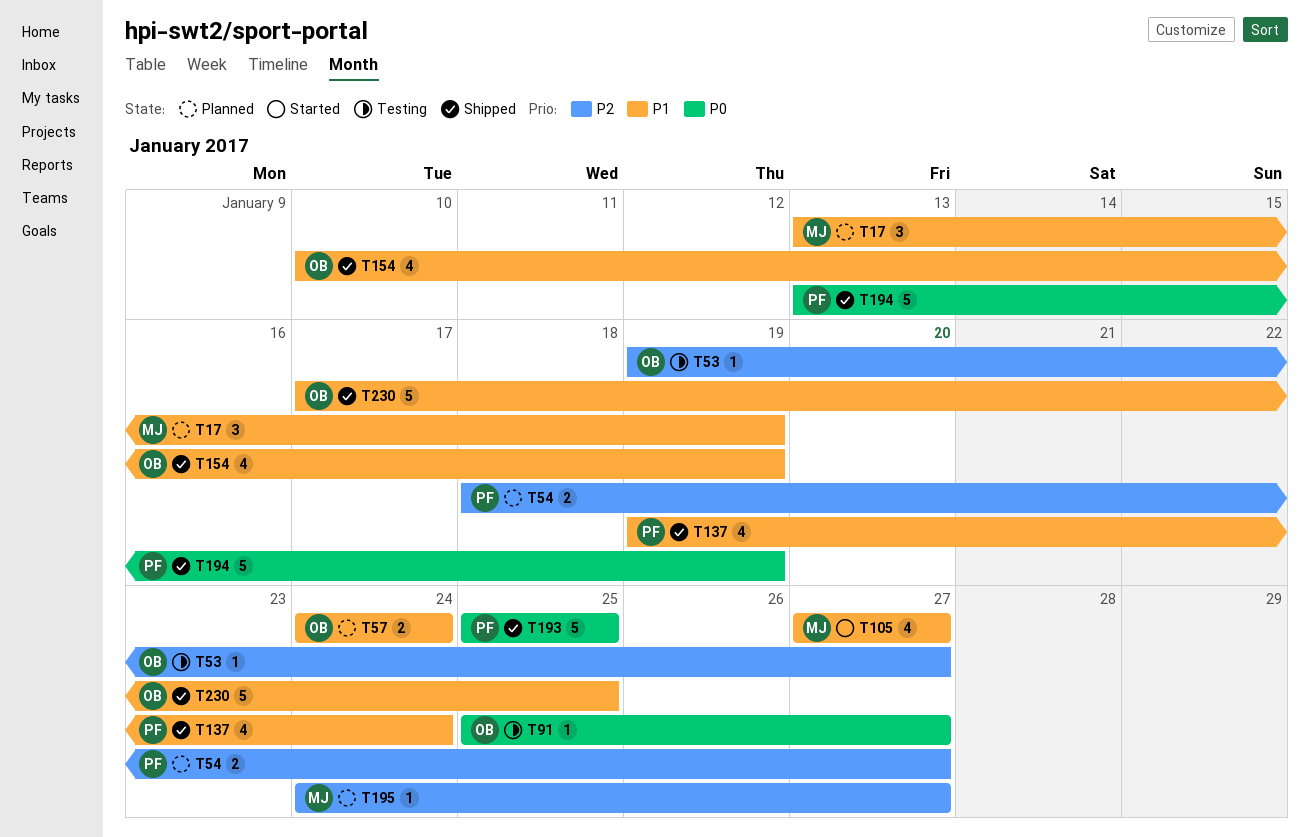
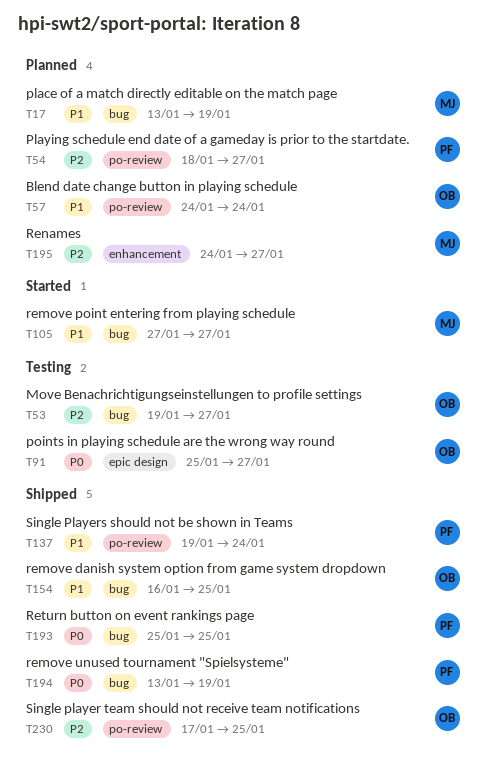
T154, start: Jan 10 -> Jan 16
T154, due: Jan 19 -> Jan 25
T230, priority: P1 -> P2

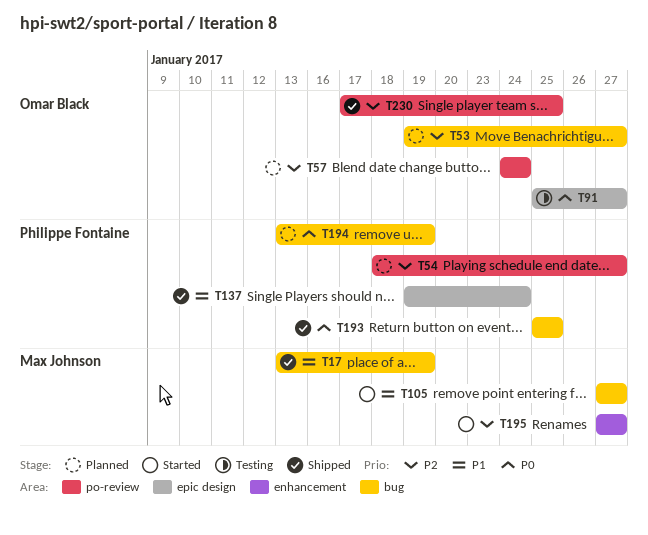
T17, status: Planned -> Shipped
T53, status: Testing -> Planned
T57, priority: P1 -> P2
T137, label: po-review -> epic design
T154: present -> none
T194, status: Shipped -> Planned
T195, status: Planned -> Started
T195, start: Jan 24 -> Jan 27

